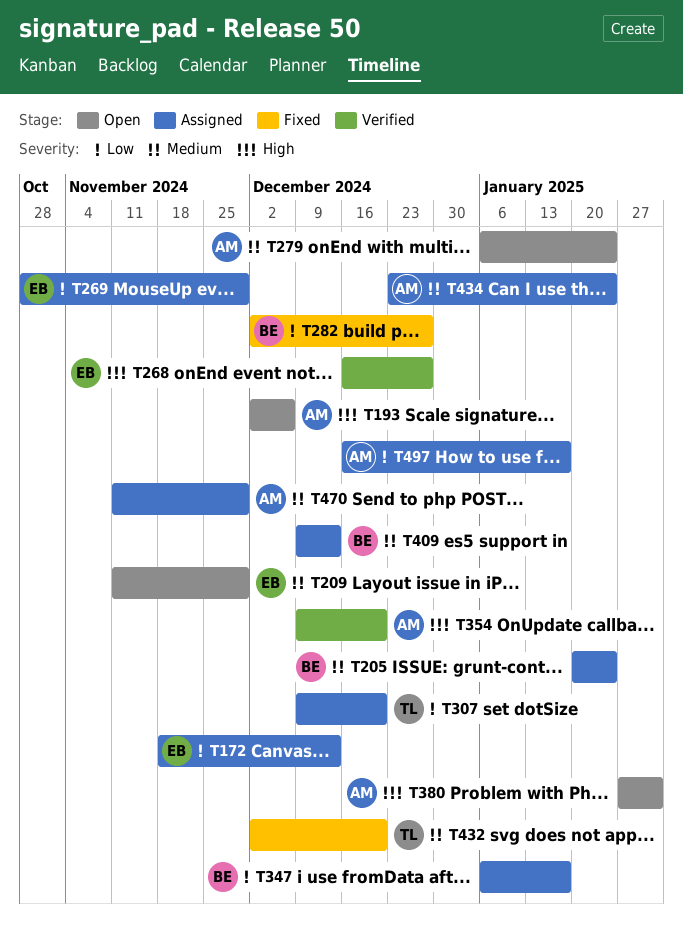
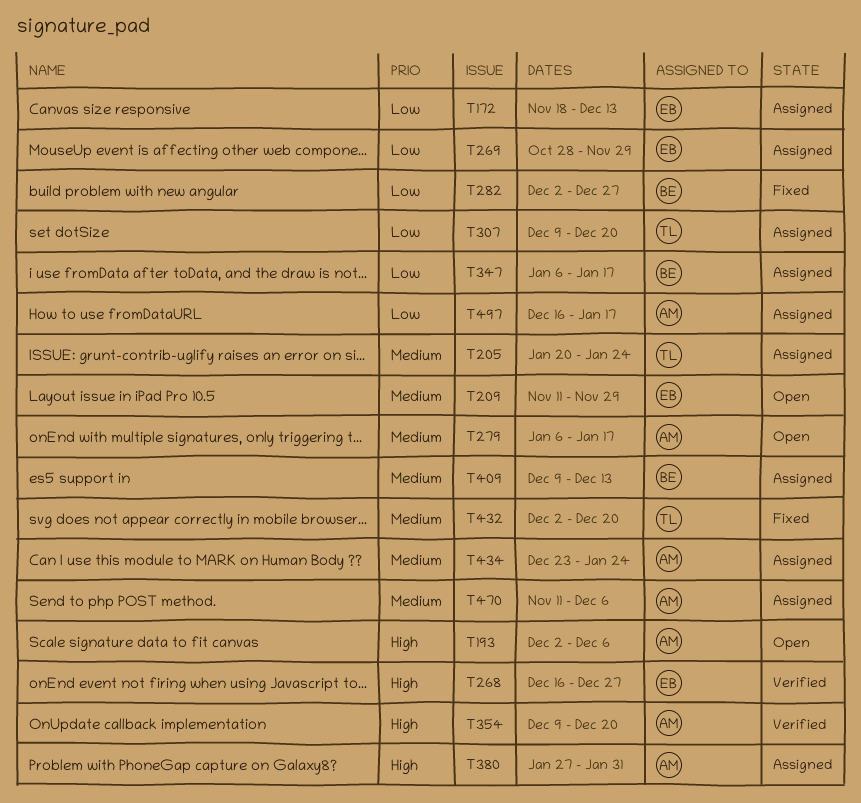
T205, owner: BE -> TL
T279, due: Jan 24 -> Jan 17
T380, status: Open -> Assigned
T470, due: Nov 29 -> Dec 6

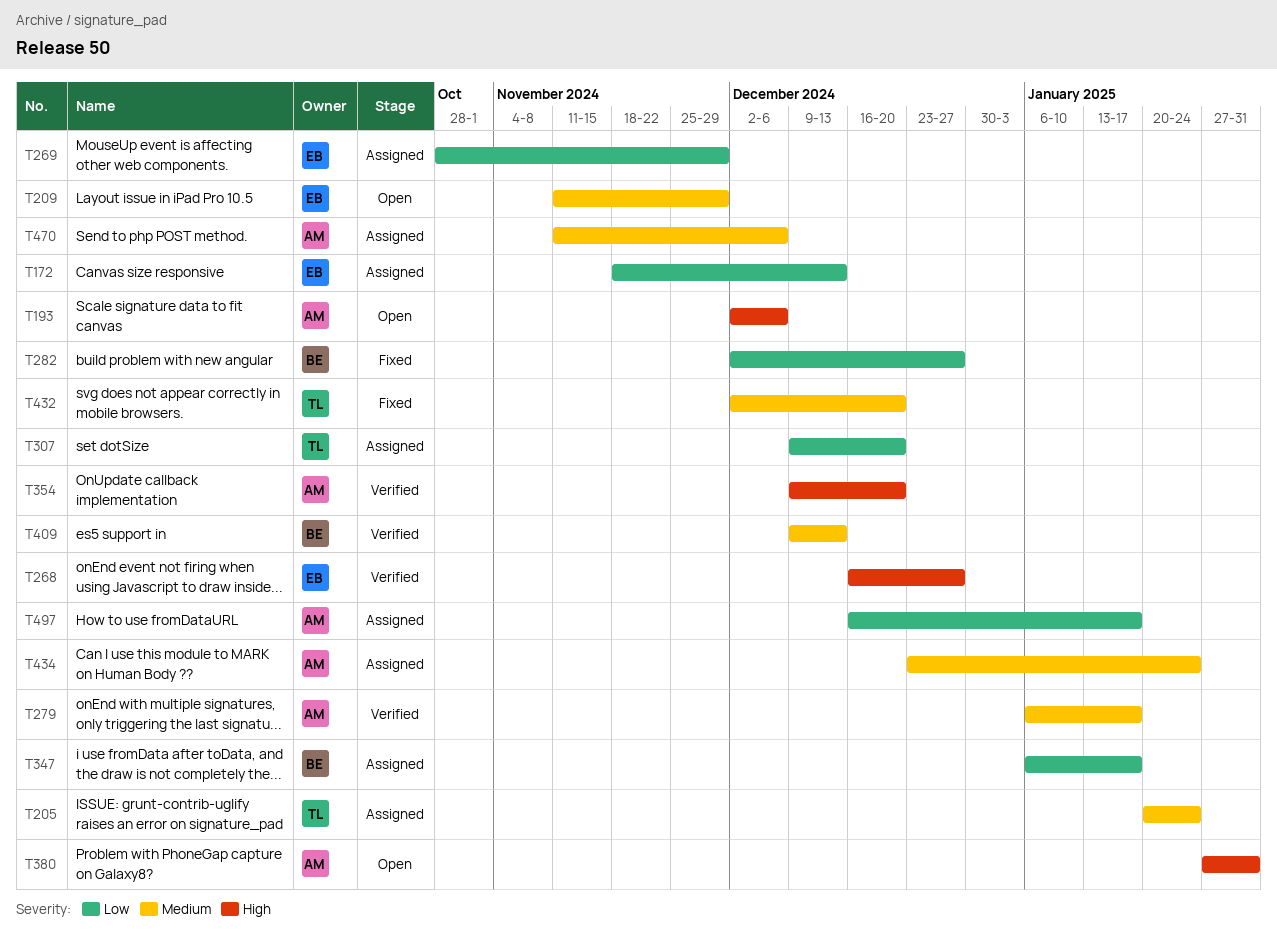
T279, status: Open -> Verified
T380, status: Assigned -> Open
T409, status: Assigned -> Verified

